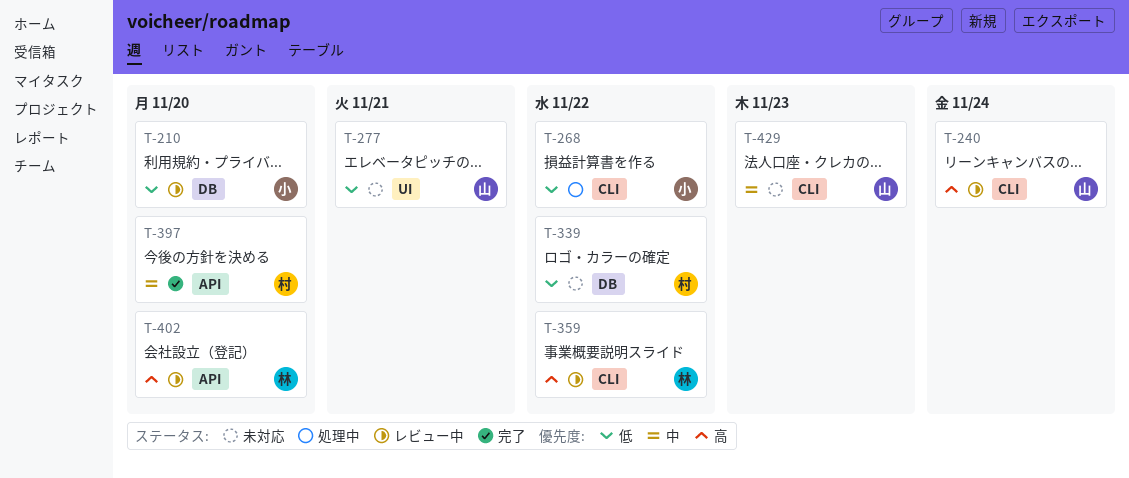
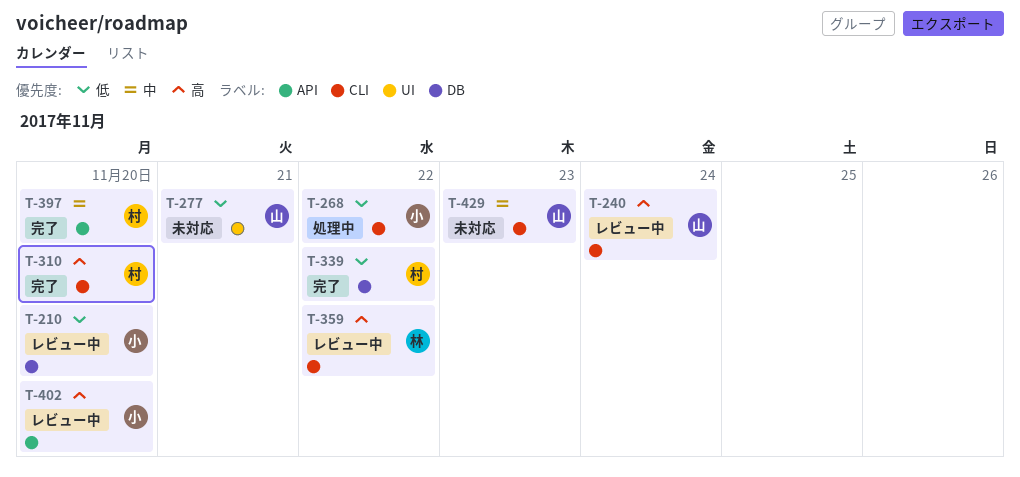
T-310: none -> present
T-339, status: 未対応 -> 完了
T-402, owner: 林 -> 小

